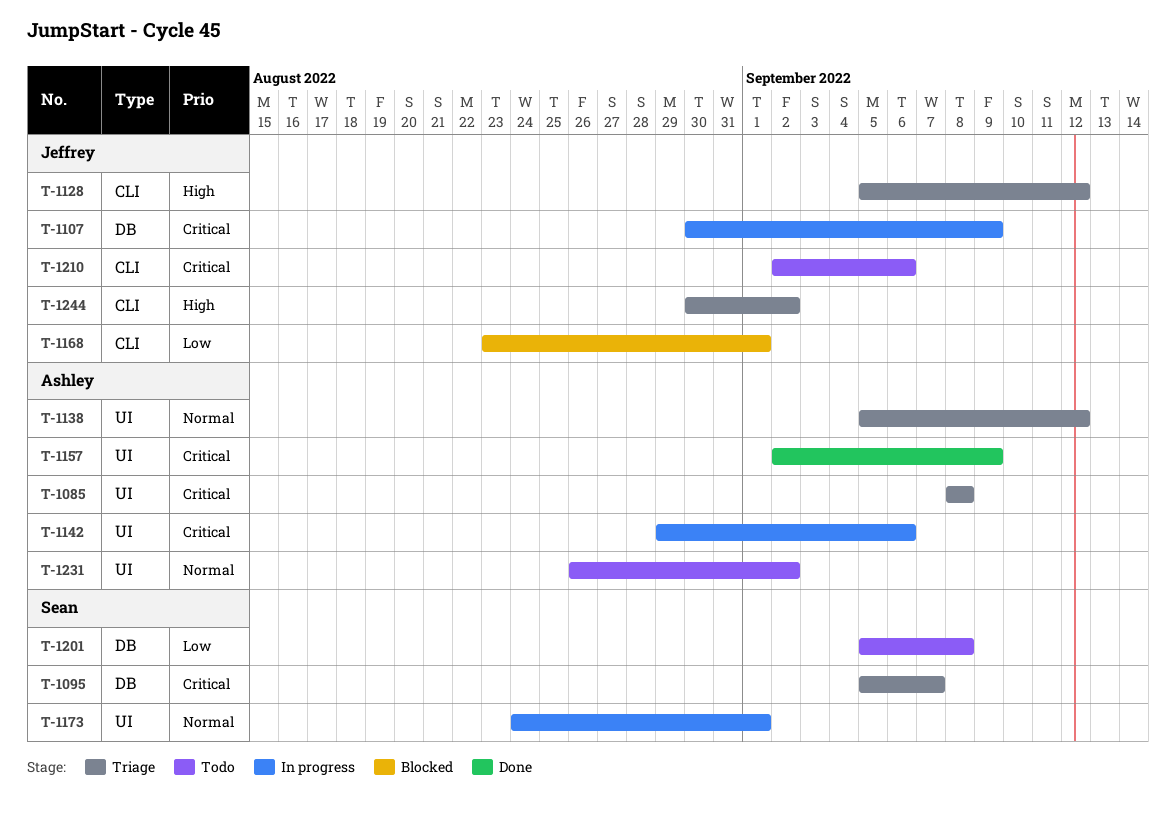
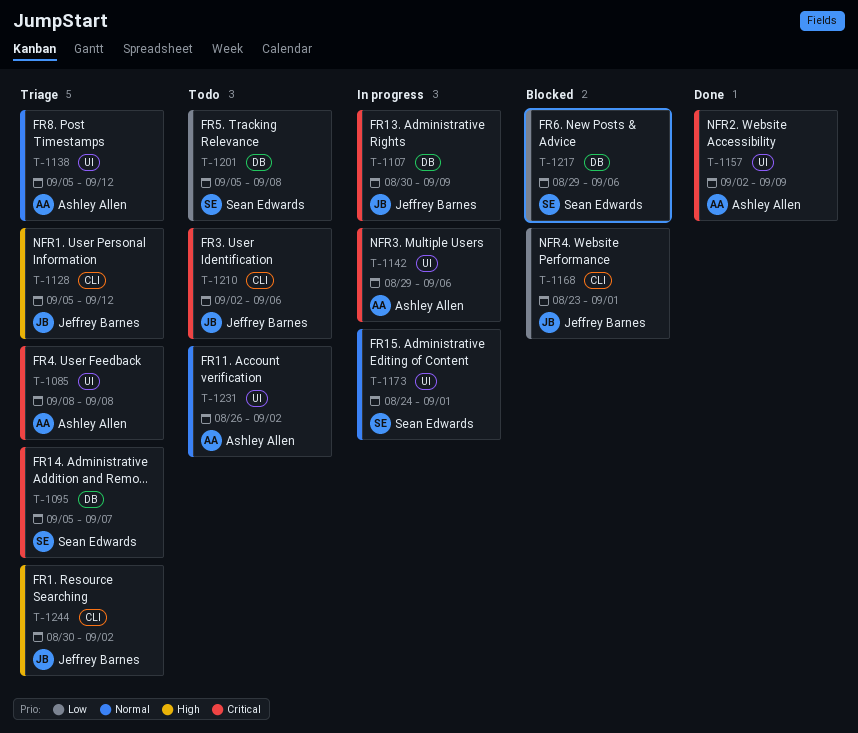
T-1217: none -> present

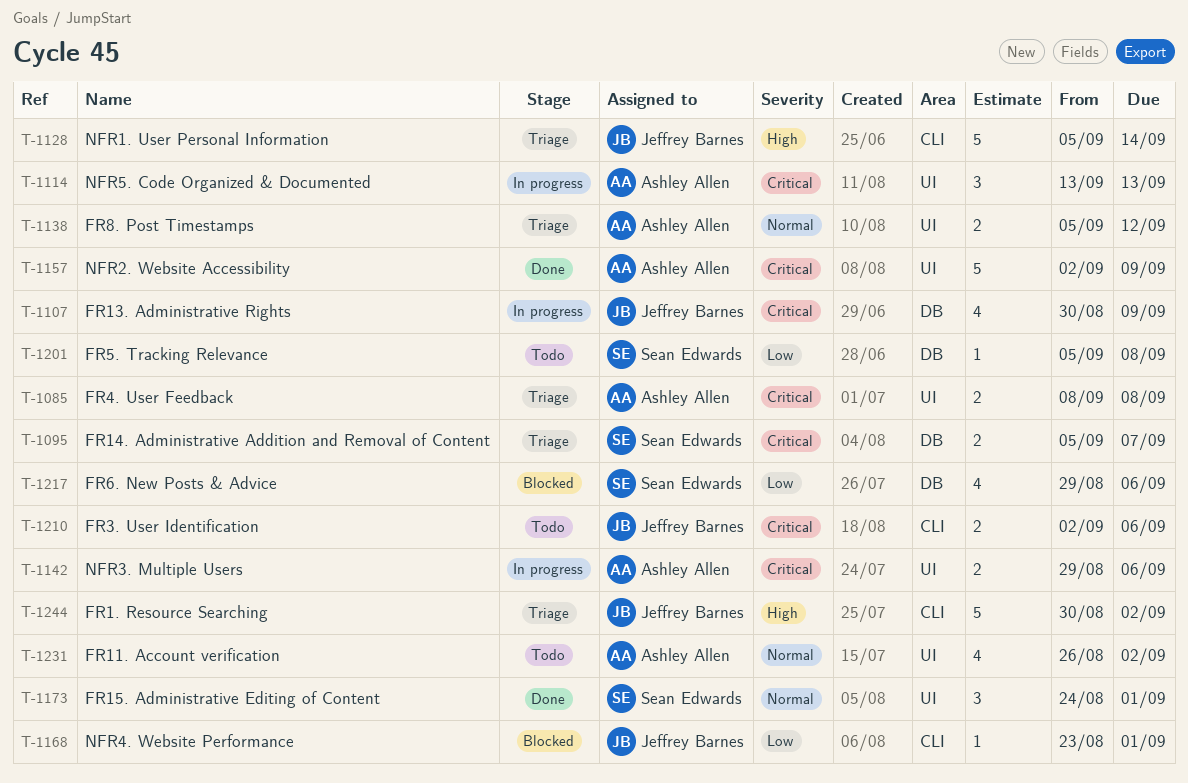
T-1114: none -> present
T-1128, due: Sep 12 -> Sep 14
T-1173, status: In progress -> Done

